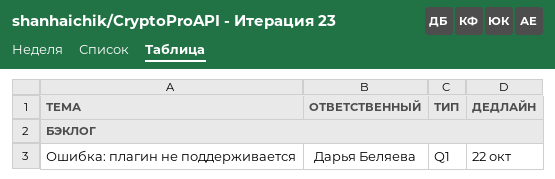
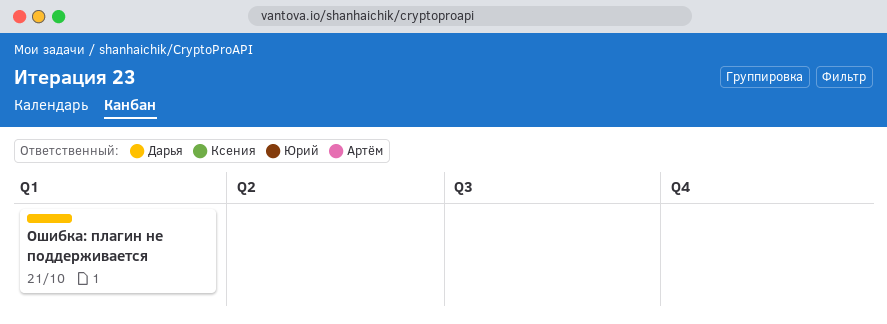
Ошибка: плагин не поддерживается, due: Oct 22 -> Oct 21

